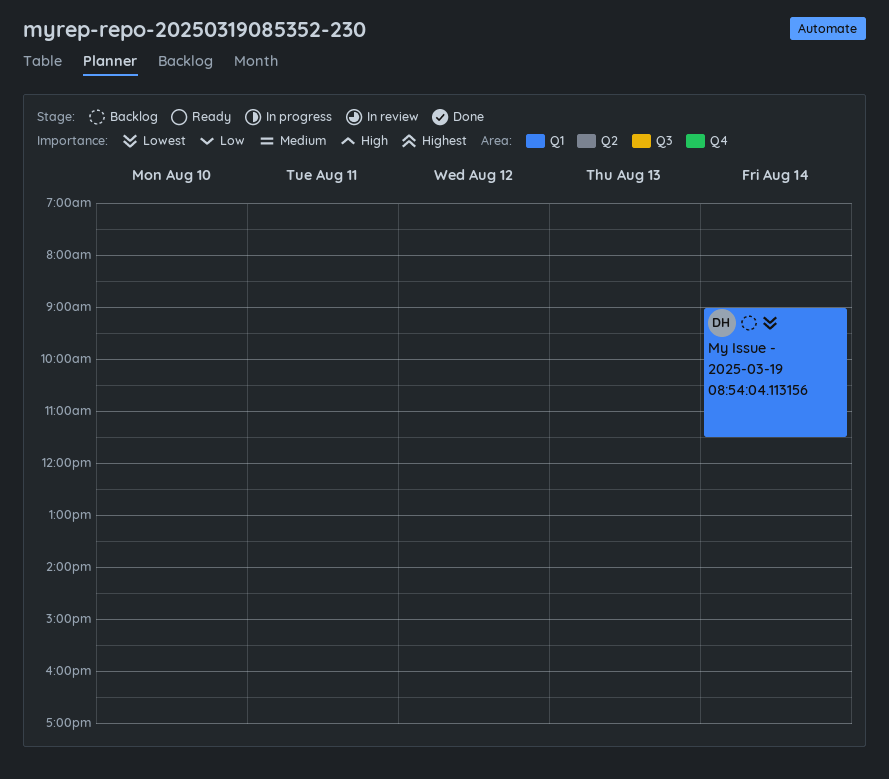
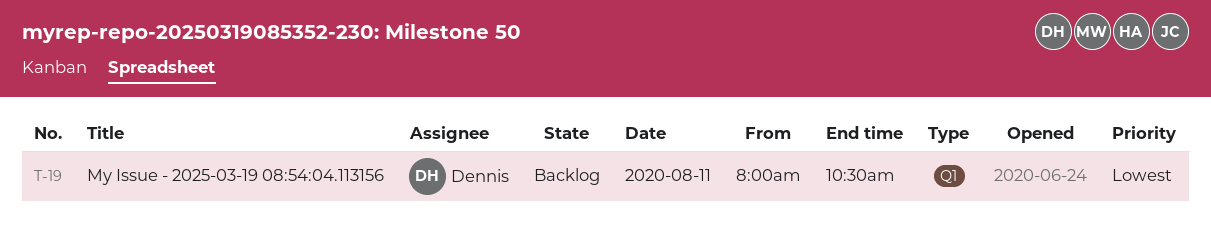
My Issue - 2025-03-19 08:54:04.113156, day: Aug 14 -> Aug 11
My Issue - 2025-03-19 08:54:04.113156, begins: 09:00 -> 08:00
My Issue - 2025-03-19 08:54:04.113156, ends: 11:30 -> 10:30

